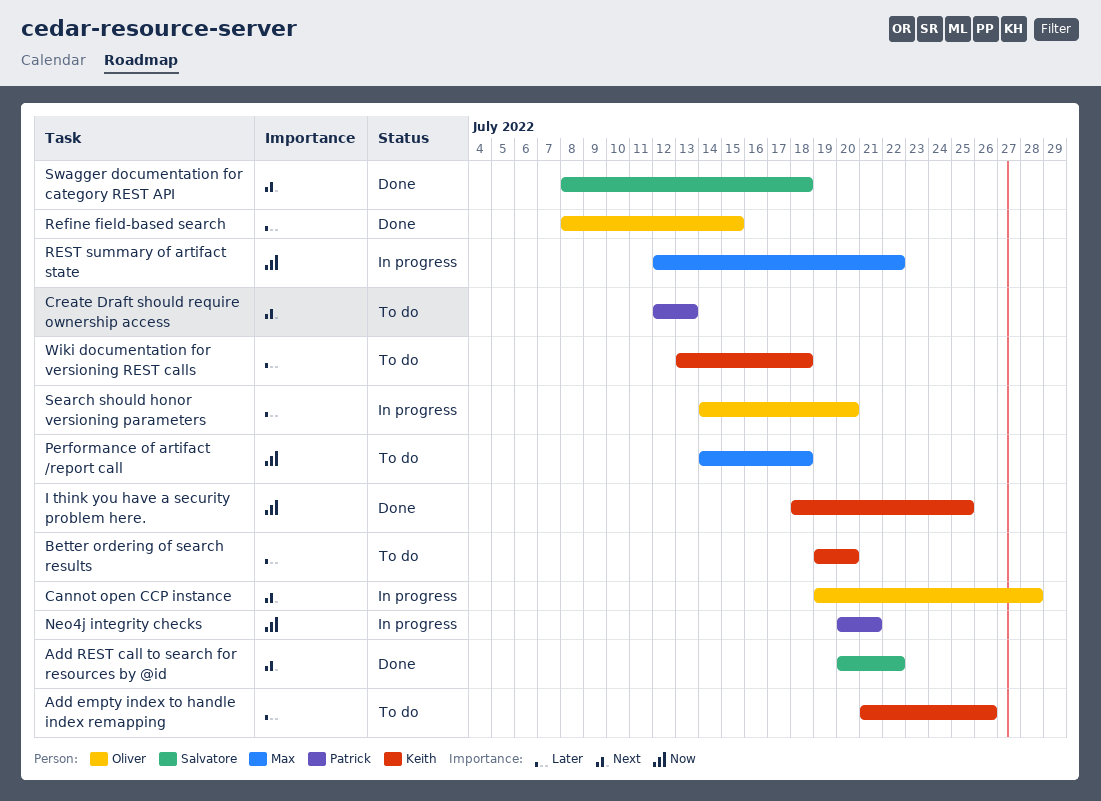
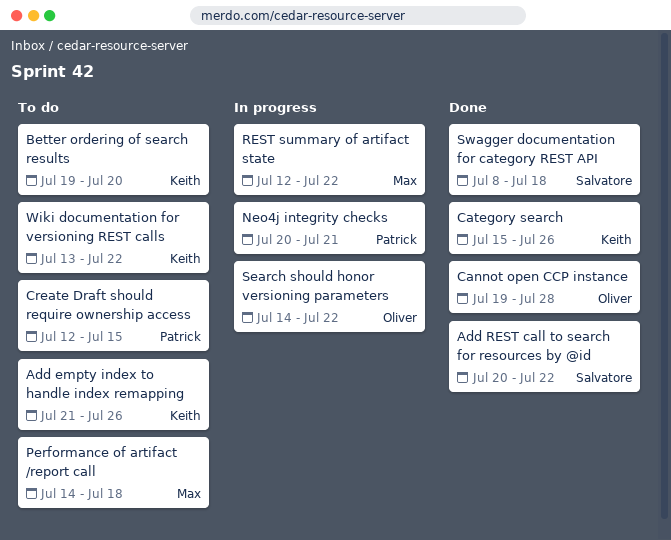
Cannot open CCP instance, status: In progress -> Done
Category search: none -> present
Create Draft should require ownership access, due: Jul 13 -> Jul 15
I think you have a security problem here.: present -> none
Refine field-based search: present -> none
Search should honor versioning parameters, due: Jul 20 -> Jul 22
Wiki documentation for versioning REST calls, due: Jul 18 -> Jul 22

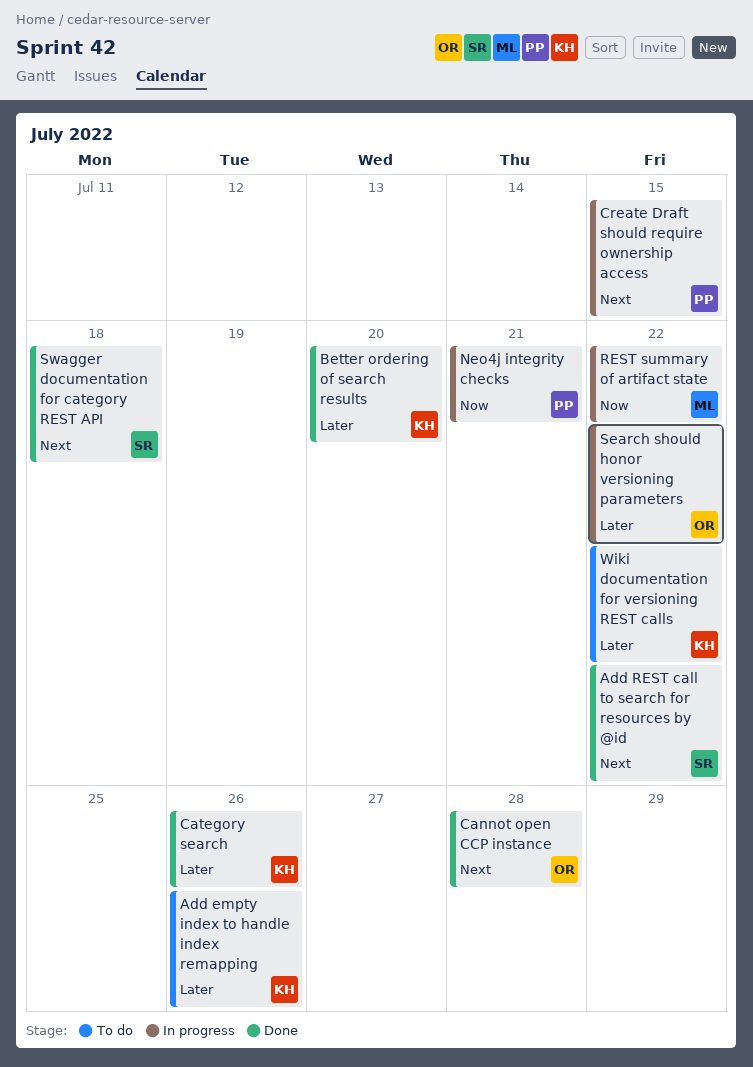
Better ordering of search results, status: To do -> Done
Create Draft should require ownership access, status: To do -> In progress
Performance of artifact /report call: present -> none

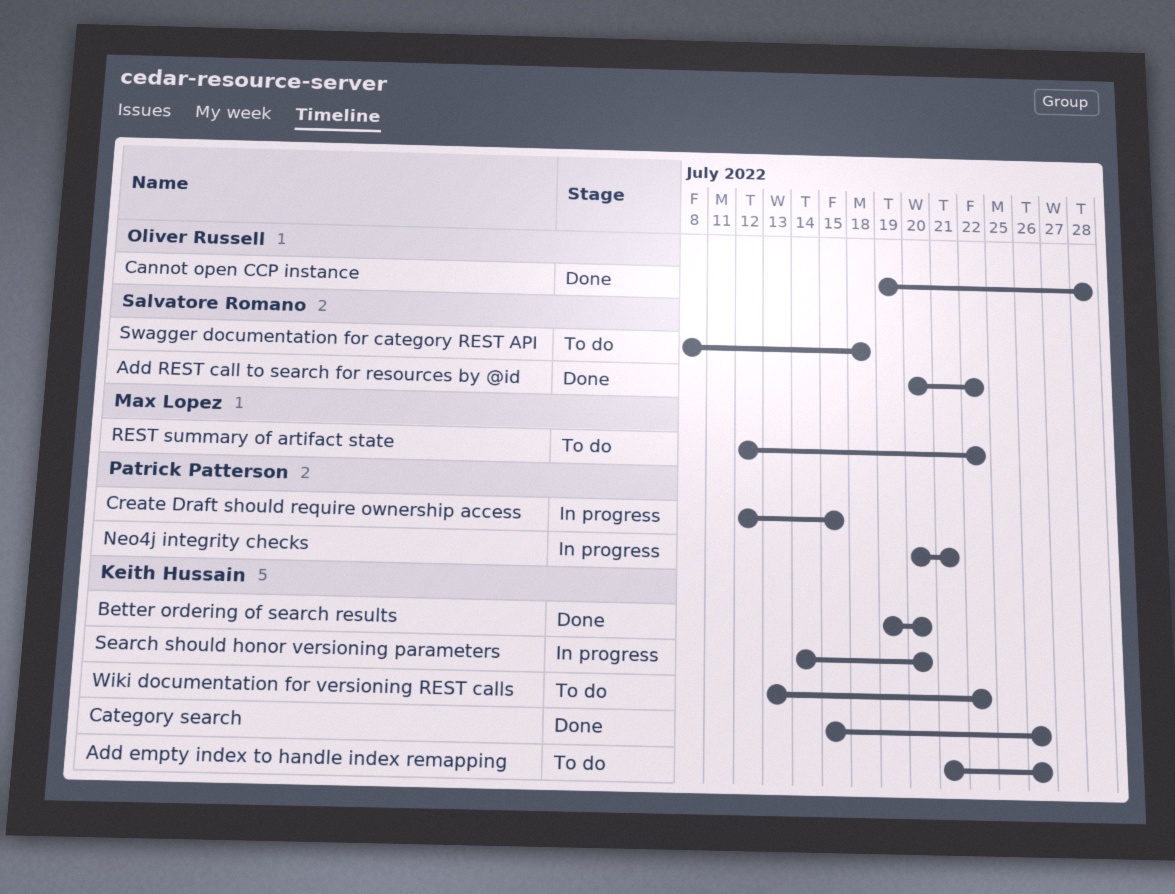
REST summary of artifact state, status: In progress -> To do
Search should honor versioning parameters, owner: Oliver Russell -> Keith Hussain
Search should honor versioning parameters, due: Jul 22 -> Jul 20
Swagger documentation for category REST API, status: Done -> To do

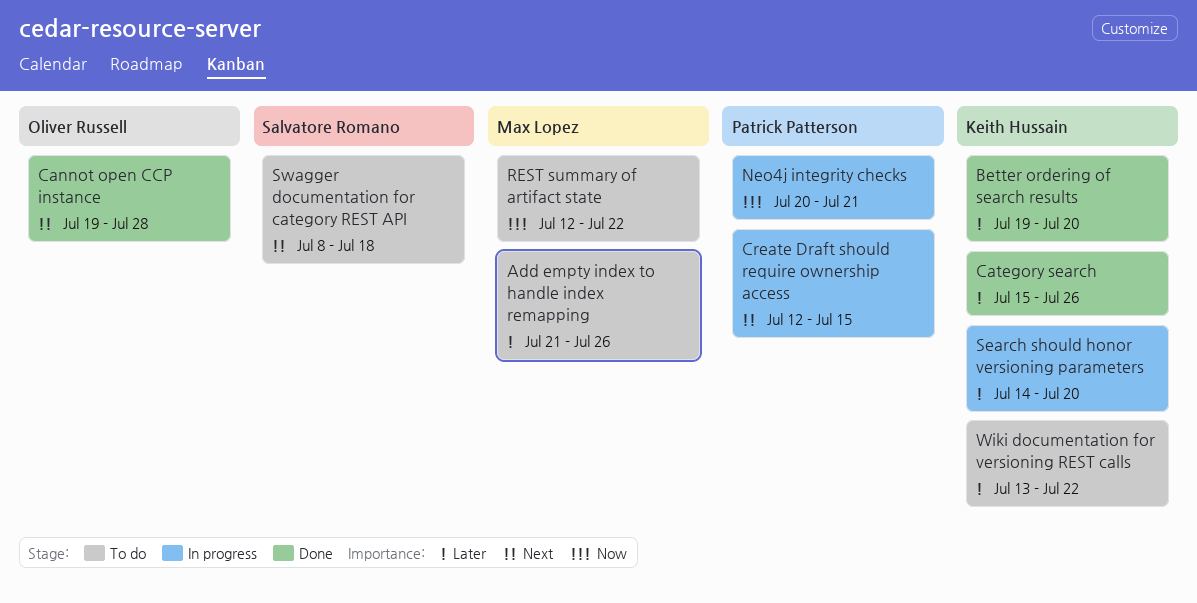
Add empty index to handle index remapping, owner: Keith Hussain -> Max Lopez
Add REST call to search for resources by @id: present -> none

